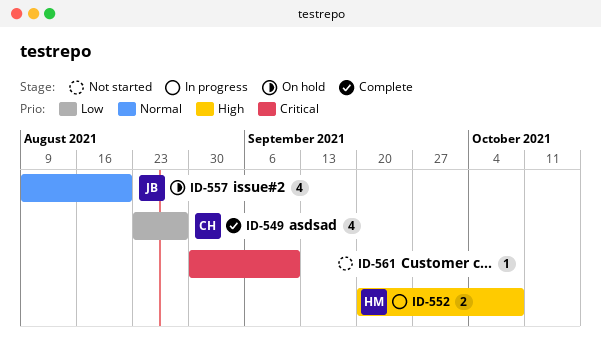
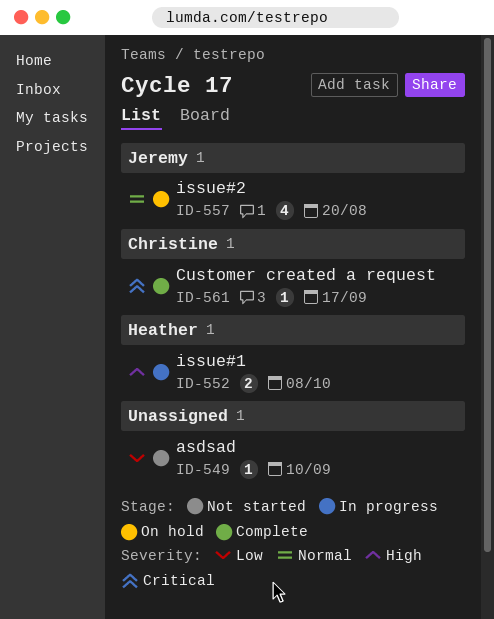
ID-549, status: Complete -> Not started
ID-549, owner: Christine -> none
ID-549, estimate: 4 -> 1
ID-549, due: Aug 27 -> Sep 10
ID-561, status: Not started -> Complete
ID-561, owner: none -> Christine
ID-561, due: Sep 10 -> Sep 17

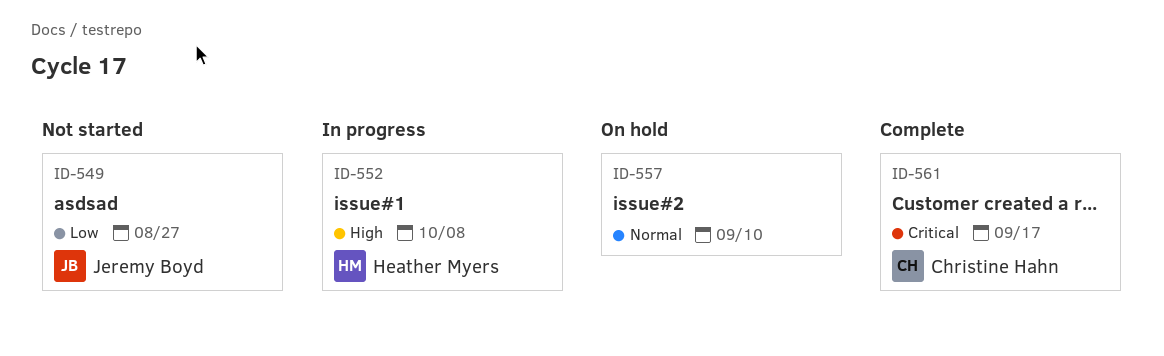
ID-549, owner: none -> Jeremy Boyd
ID-549, due: Sep 10 -> Aug 27
ID-557, owner: Jeremy Boyd -> none
ID-557, due: Aug 20 -> Sep 10

